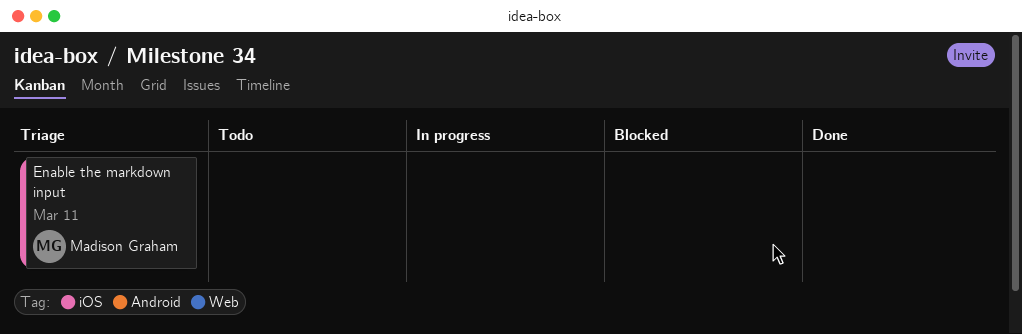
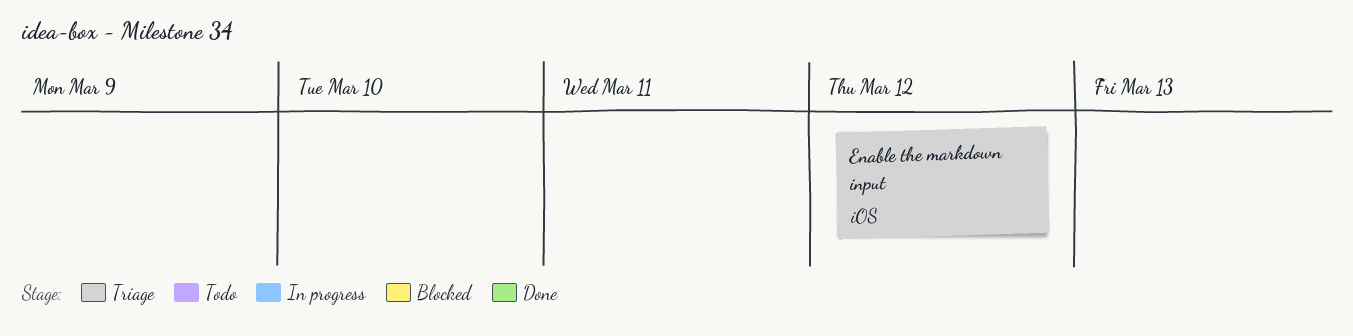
Enable the markdown input, due: Mar 11 -> Mar 12

